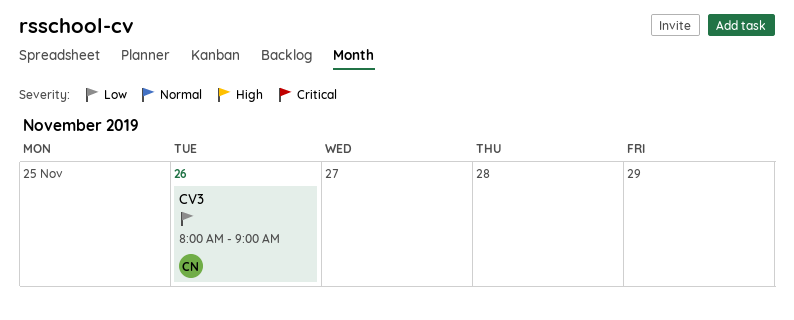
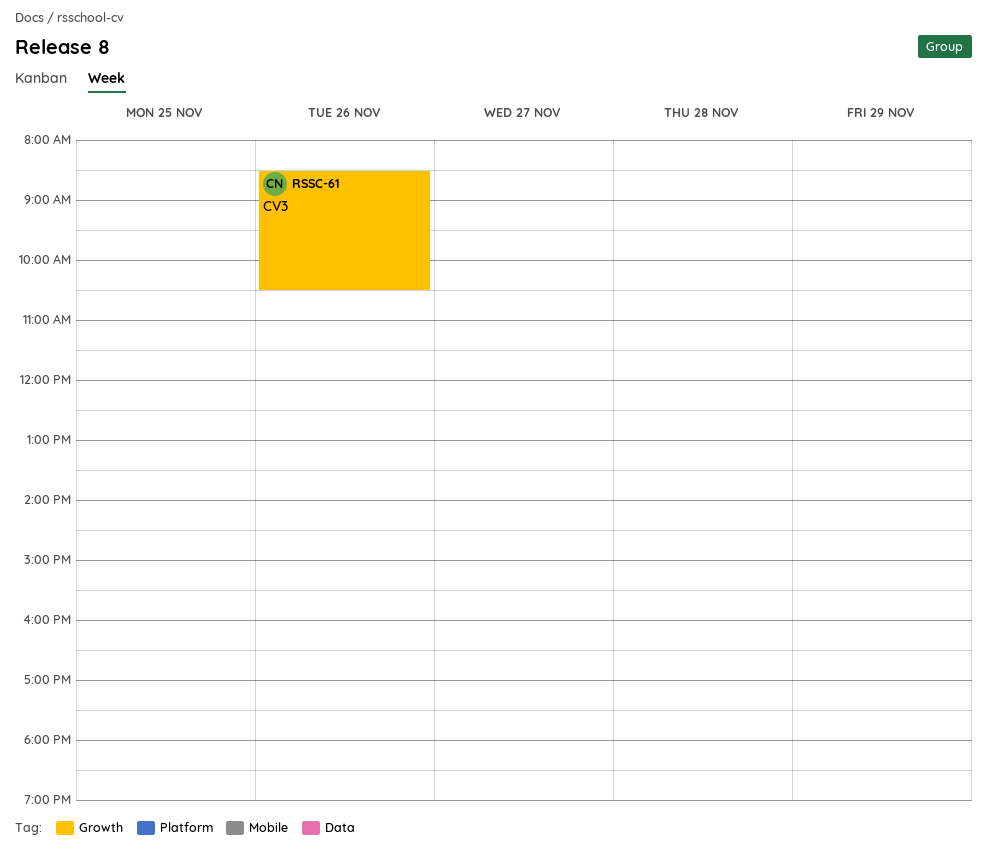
CV3, begins: 08:00 -> 08:30
CV3, ends: 09:00 -> 10:30

